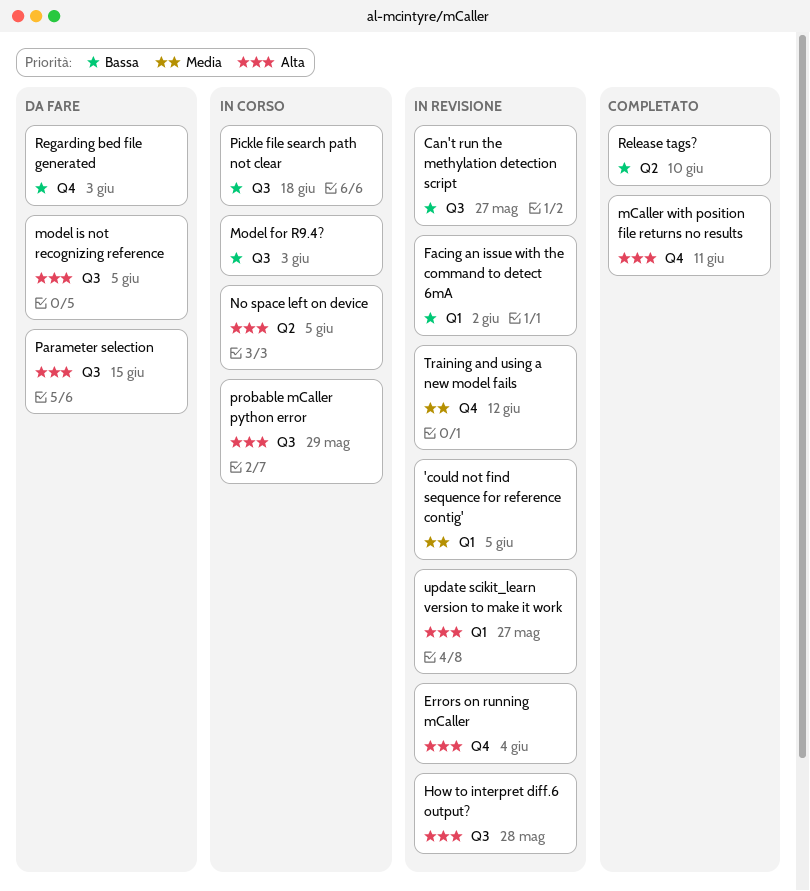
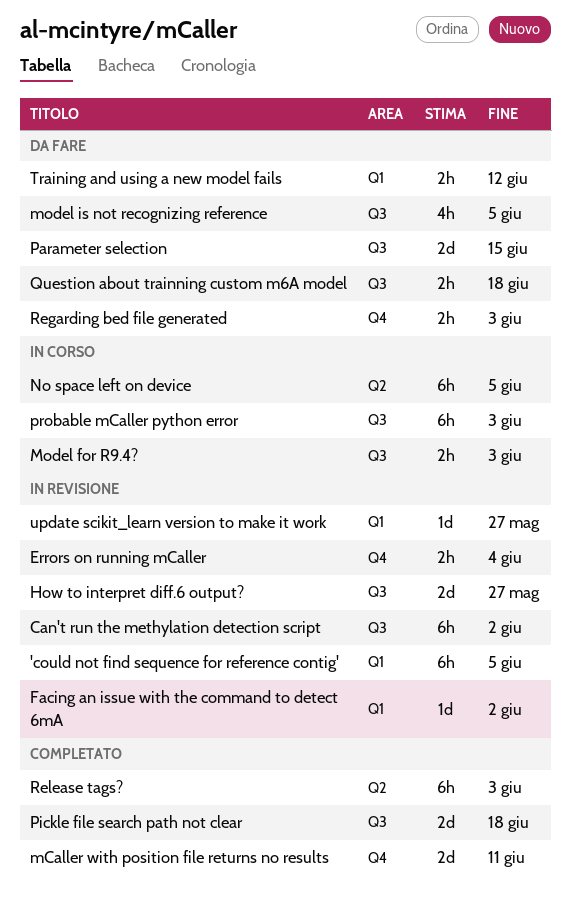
Can't run the methylation detection script, due: May 27 -> Jun 2
How to interpret diff.6 output?, due: May 28 -> May 27
Pickle file search path not clear, status: In corso -> Completato
probable mCaller python error, due: May 29 -> Jun 3
Question about trainning custom m6A model: none -> present
Release tags?, due: Jun 10 -> Jun 3
Training and using a new model fails, status: In revisione -> Da fare
Training and using a new model fails, label: Q4 -> Q1

